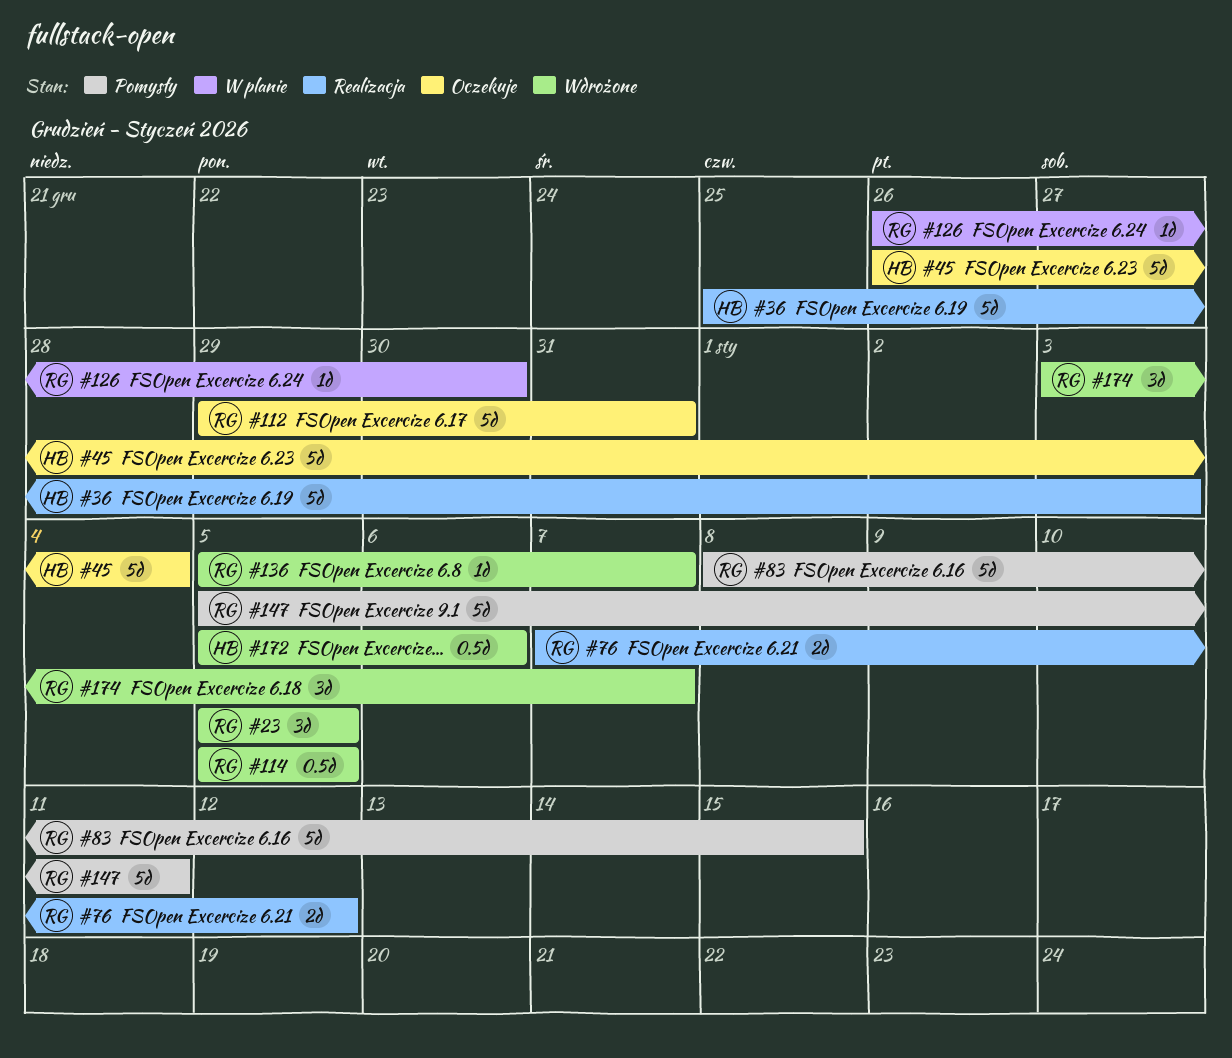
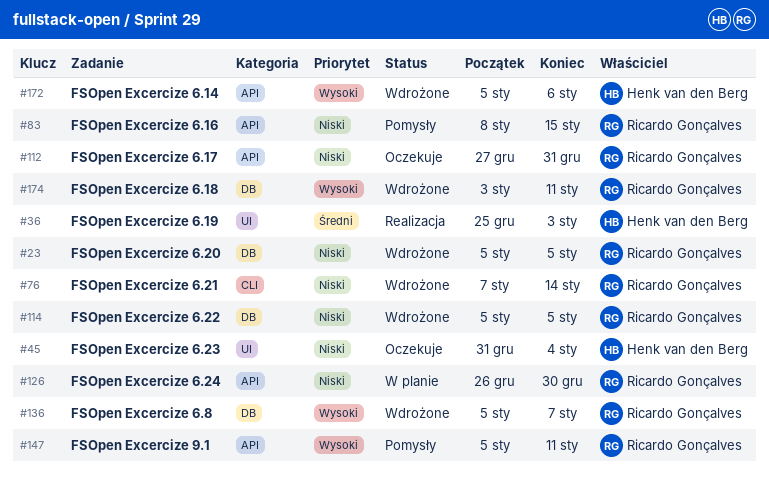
#45, start: Dec 26 -> Dec 31
#76, status: Realizacja -> Wdrożone
#76, due: Jan 12 -> Jan 14
#112, start: Dec 29 -> Dec 27
#174, due: Jan 7 -> Jan 11

